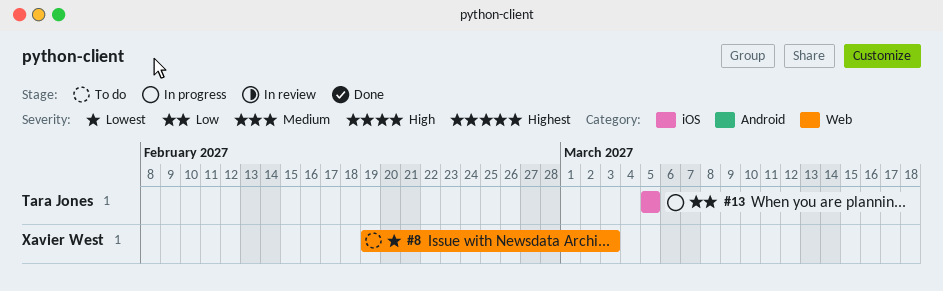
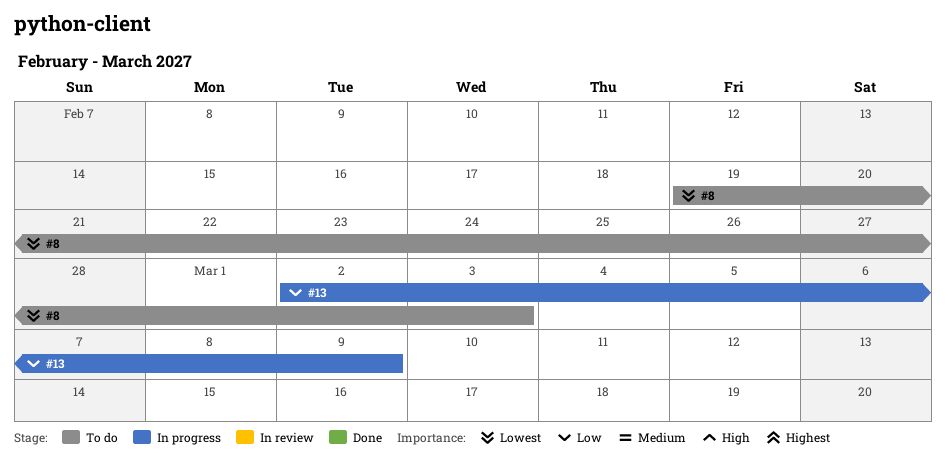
#13, start: Mar 5 -> Mar 2
#13, due: Mar 5 -> Mar 9

